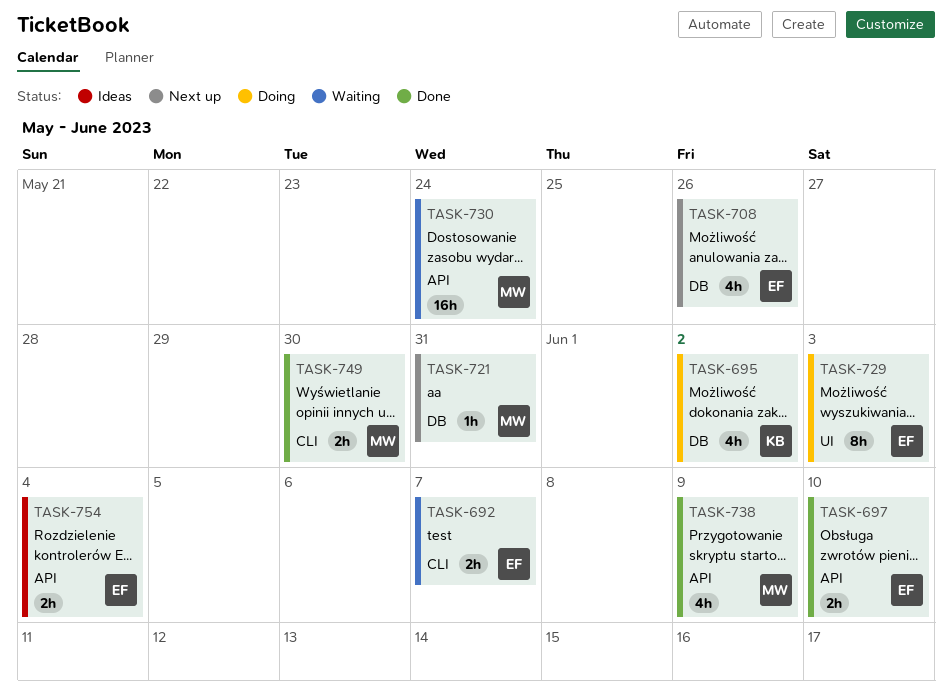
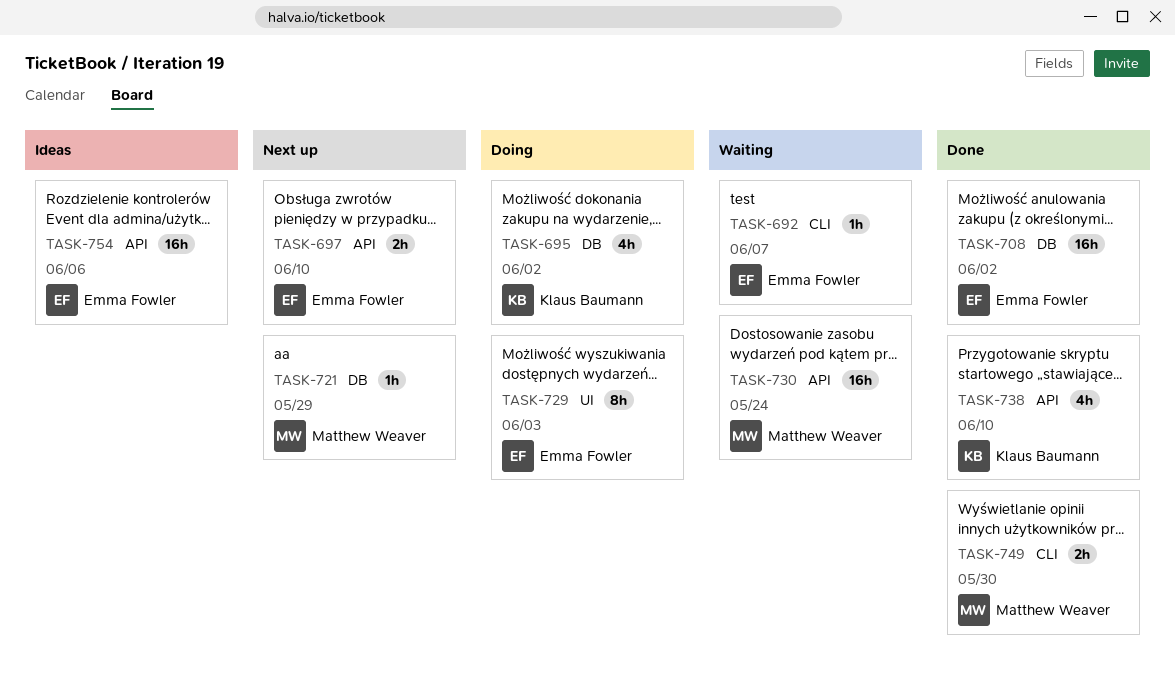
TASK-692, estimate: 2h -> 1h
TASK-697, status: Done -> Next up
TASK-708, status: Next up -> Done
TASK-708, estimate: 4h -> 16h
TASK-708, due: May 26 -> Jun 2
TASK-721, due: May 31 -> May 29
TASK-738, owner: Matthew Weaver -> Klaus Baumann
TASK-738, due: Jun 9 -> Jun 10
TASK-754, estimate: 2h -> 16h
TASK-754, due: Jun 4 -> Jun 6

